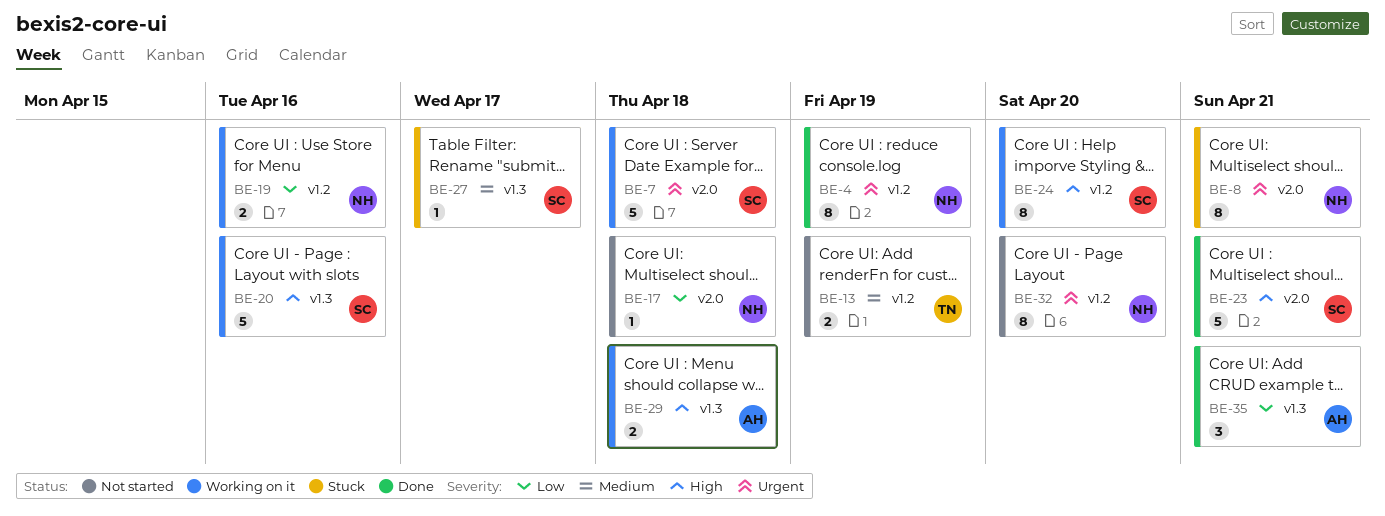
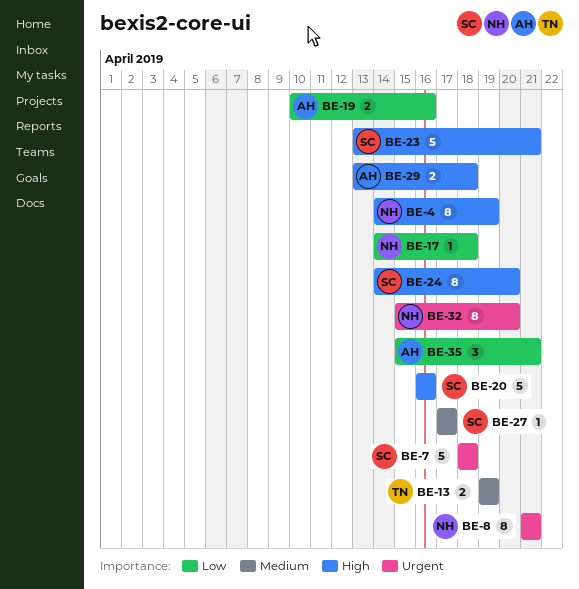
BE-4, priority: Urgent -> High
BE-19, owner: NH -> AH

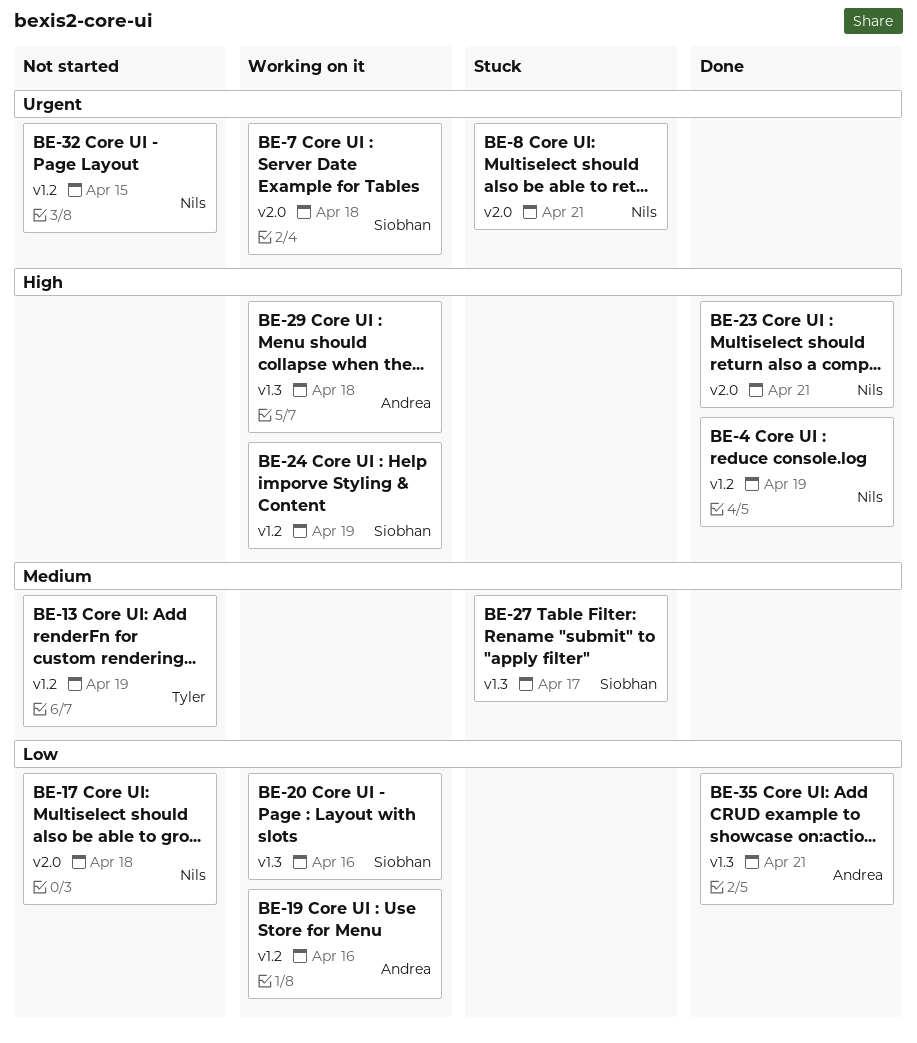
BE-20, priority: High -> Low
BE-23, owner: Siobhan -> Nils
BE-24, due: Apr 20 -> Apr 19
BE-32, due: Apr 20 -> Apr 15

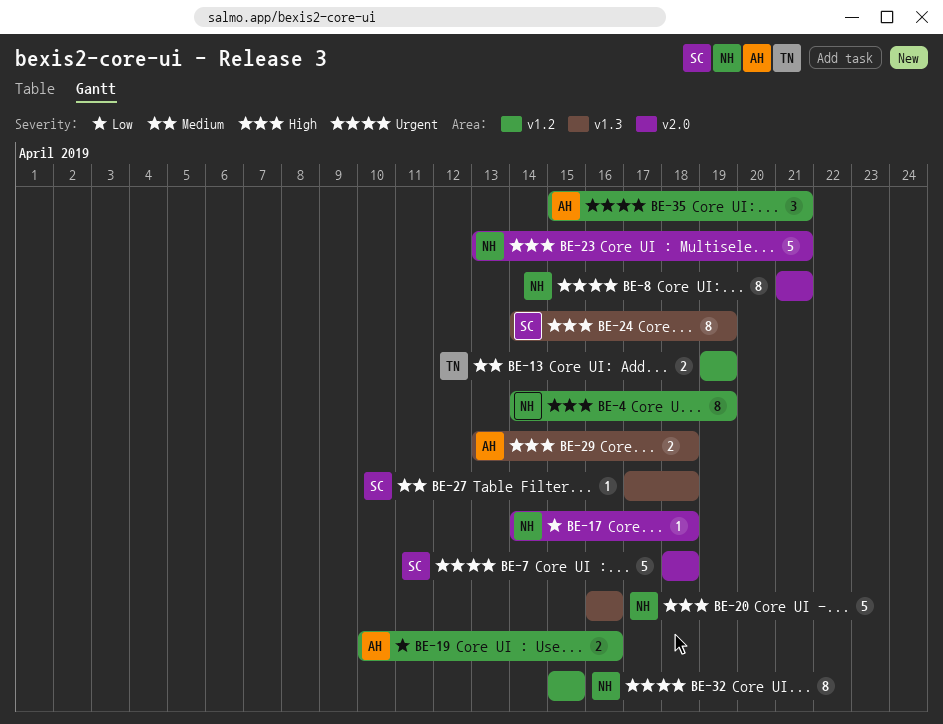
BE-20, owner: Siobhan -> Nils
BE-20, priority: Low -> High
BE-24, label: v1.2 -> v1.3
BE-27, due: Apr 17 -> Apr 18
BE-35, priority: Low -> Urgent
BE-35, label: v1.3 -> v1.2

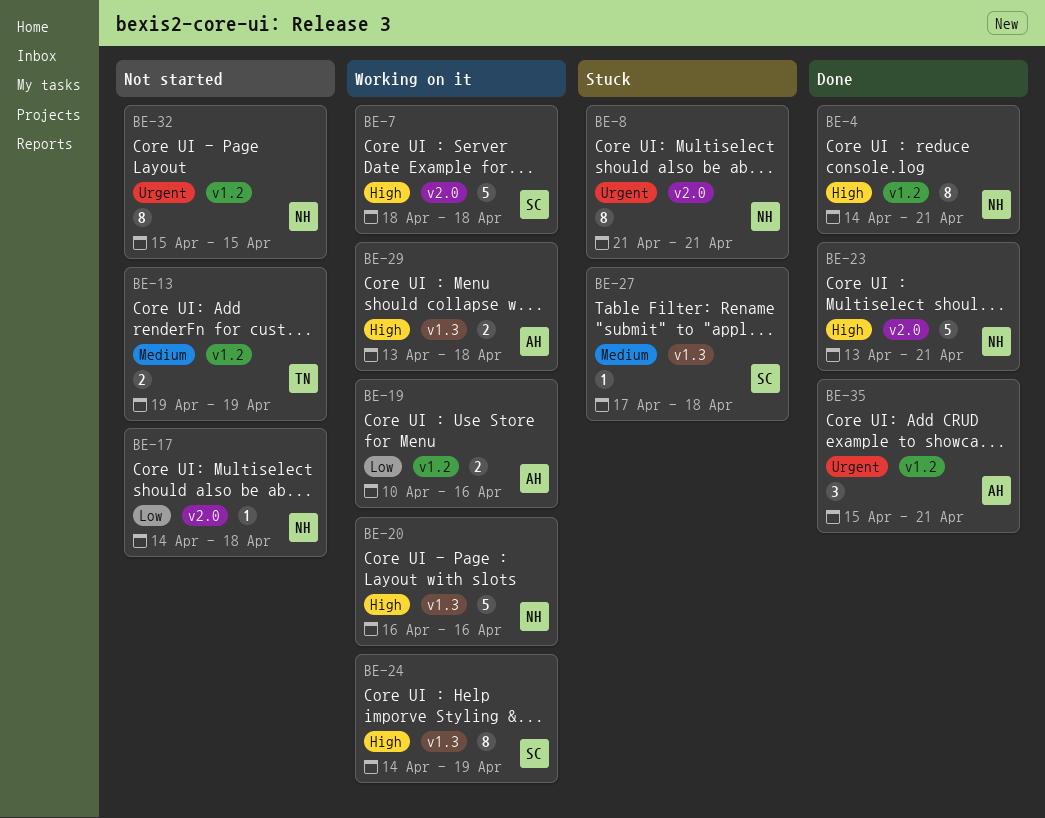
BE-4, due: Apr 19 -> Apr 21
BE-7, priority: Urgent -> High

